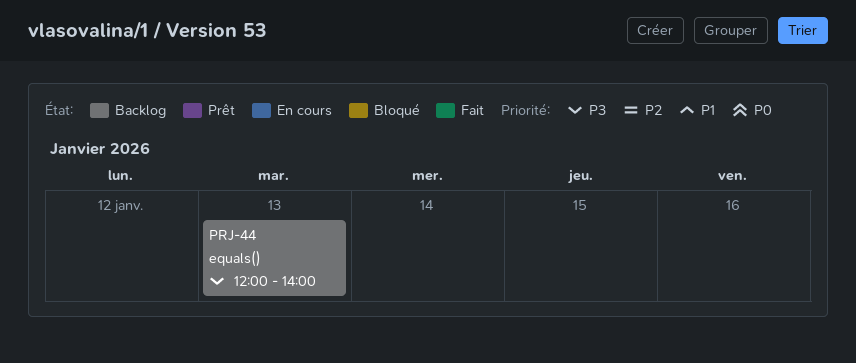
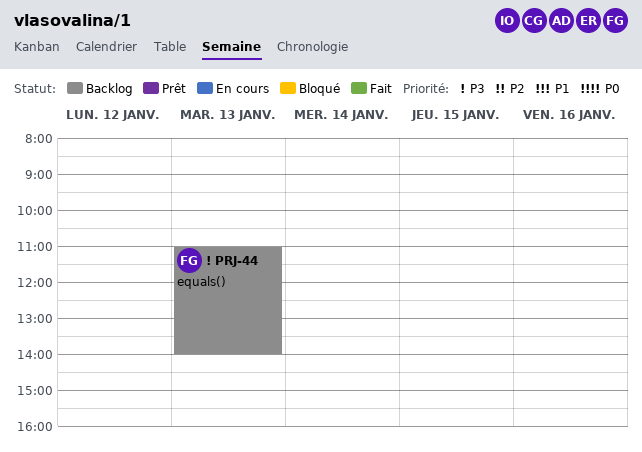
PRJ-44, begins: 12:00 -> 11:00

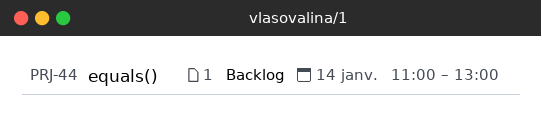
PRJ-44, day: Jan 13 -> Jan 14
PRJ-44, ends: 14:00 -> 13:00

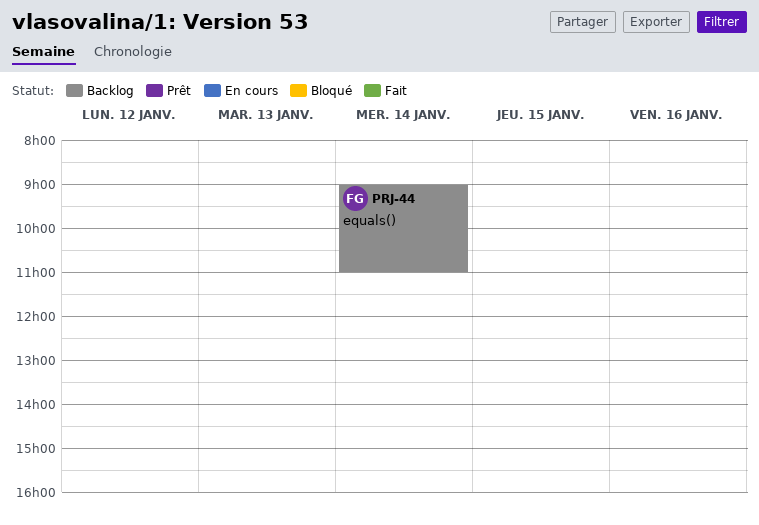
PRJ-44, begins: 11:00 -> 09:00
PRJ-44, ends: 13:00 -> 11:00

